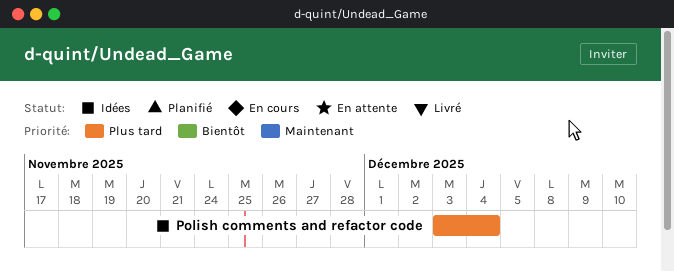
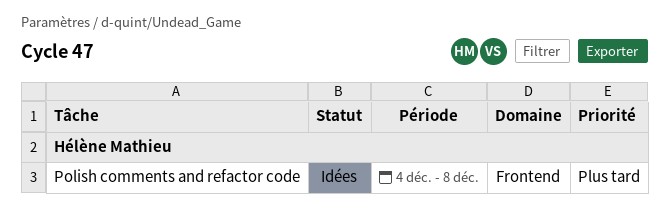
Polish comments and refactor code, start: Dec 3 -> Dec 4
Polish comments and refactor code, due: Dec 4 -> Dec 8

